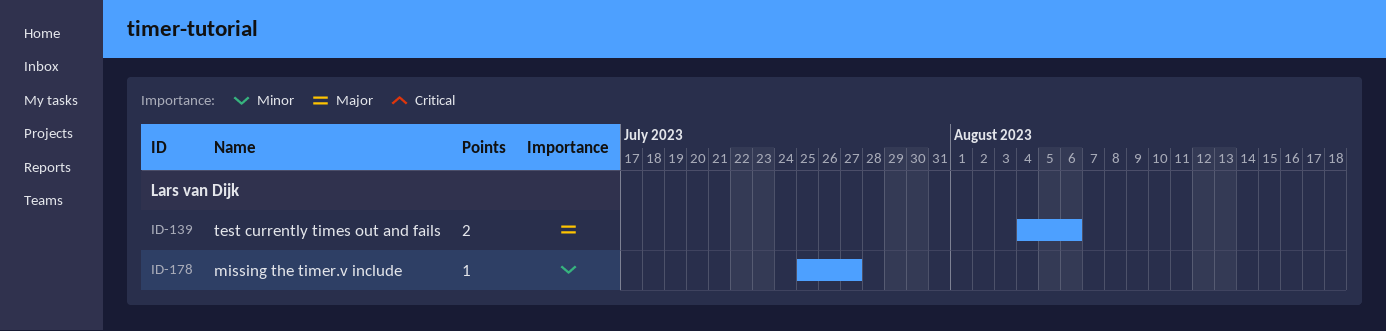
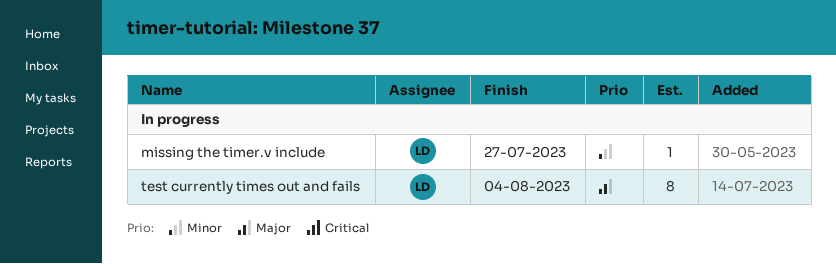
test currently times out and fails, estimate: 2 -> 8
test currently times out and fails, due: Aug 6 -> Aug 4

